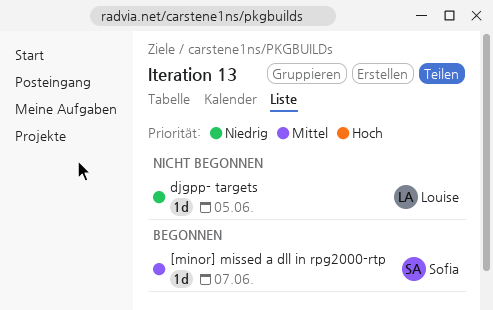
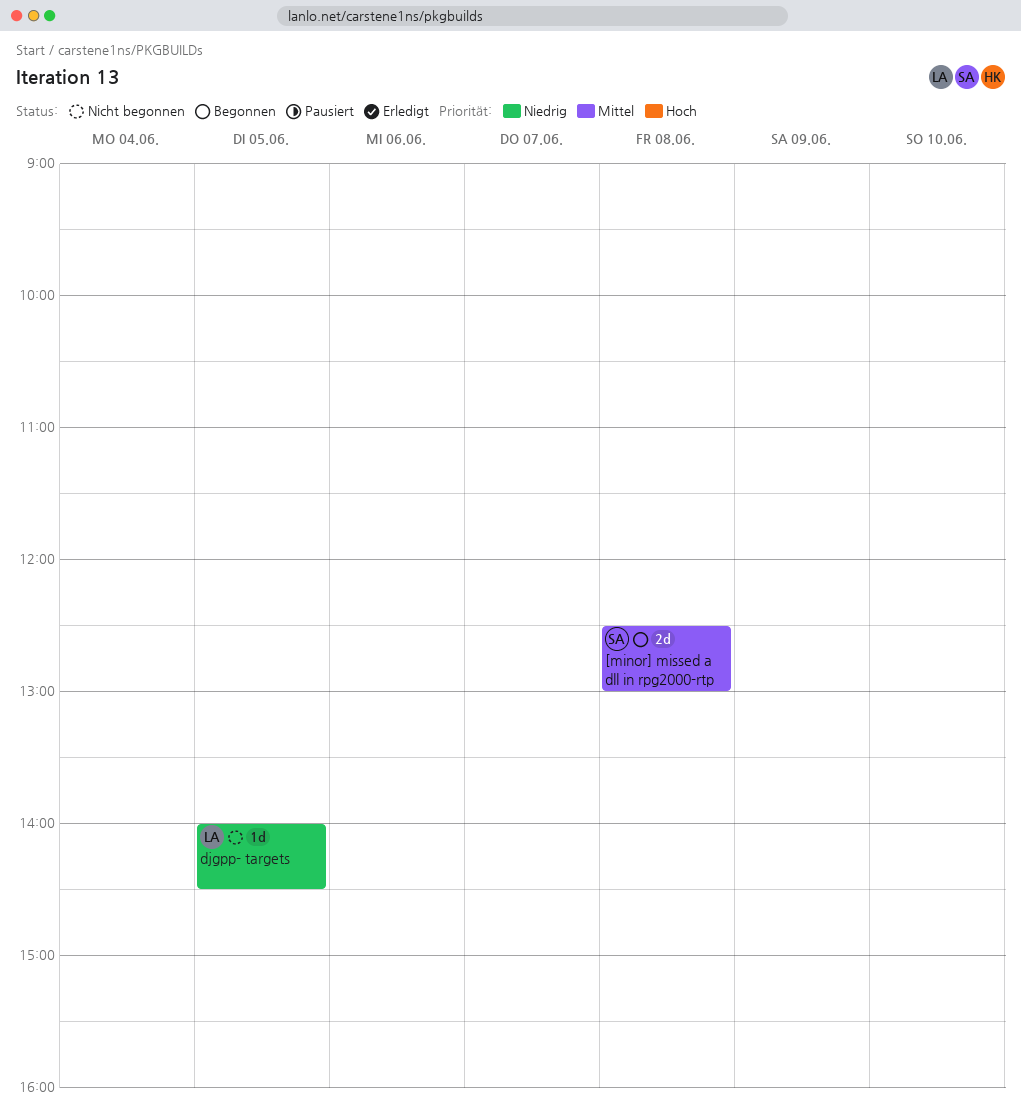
[minor] missed a dll in rpg2000-rtp, estimate: 1d -> 2d
[minor] missed a dll in rpg2000-rtp, day: Jun 7 -> Jun 8

